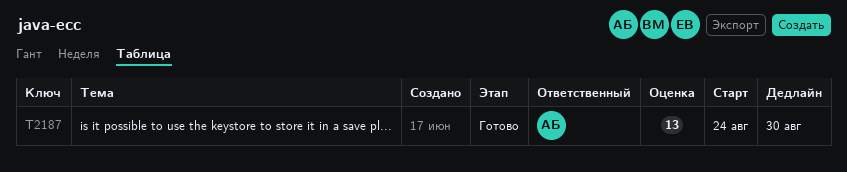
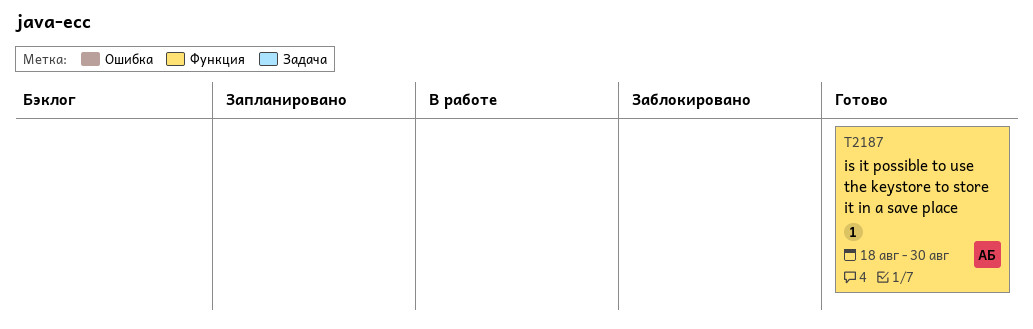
T2187, estimate: 13 -> 1
T2187, start: Aug 24 -> Aug 18

